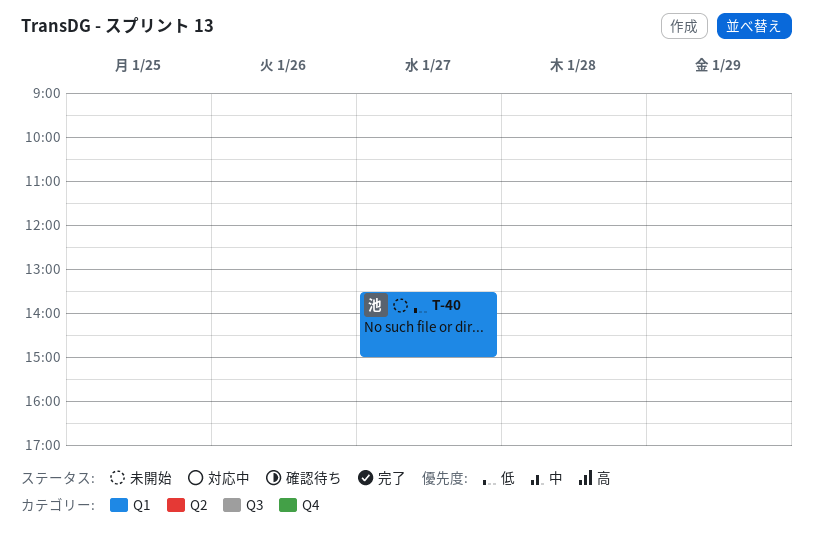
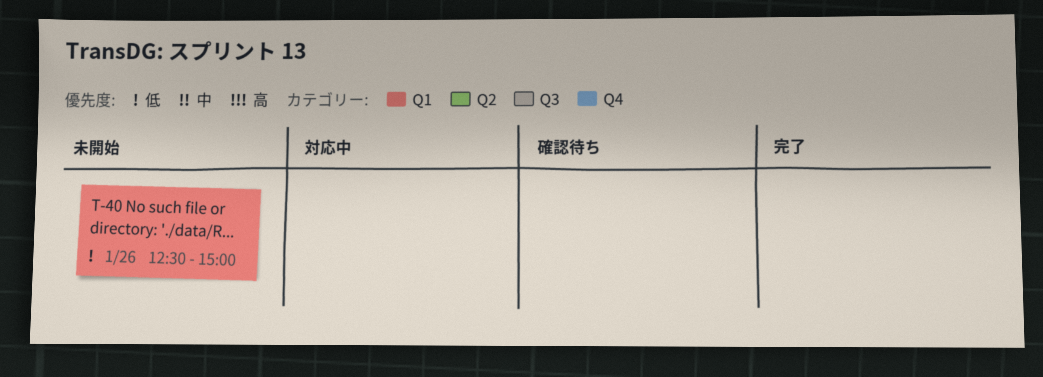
T-40, day: Jan 27 -> Jan 26
T-40, begins: 13:30 -> 12:30

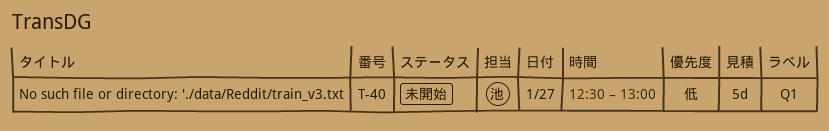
T-40, day: Jan 26 -> Jan 27
T-40, ends: 15:00 -> 13:00

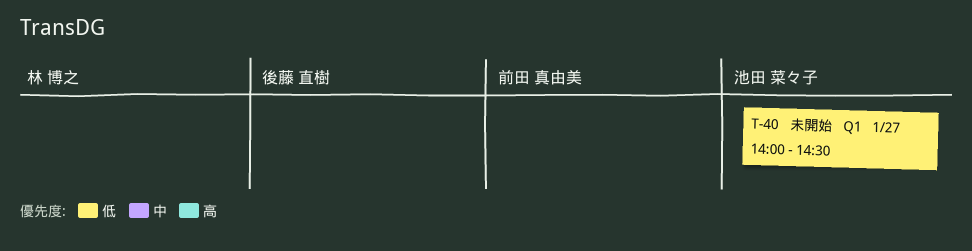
T-40, begins: 12:30 -> 14:00
T-40, ends: 13:00 -> 14:30

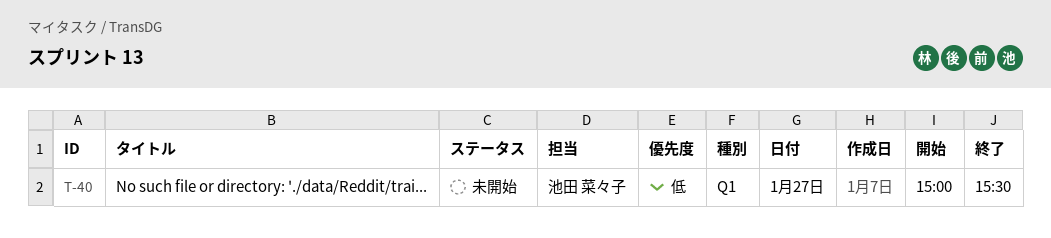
T-40, begins: 14:00 -> 15:00
T-40, ends: 14:30 -> 15:30

